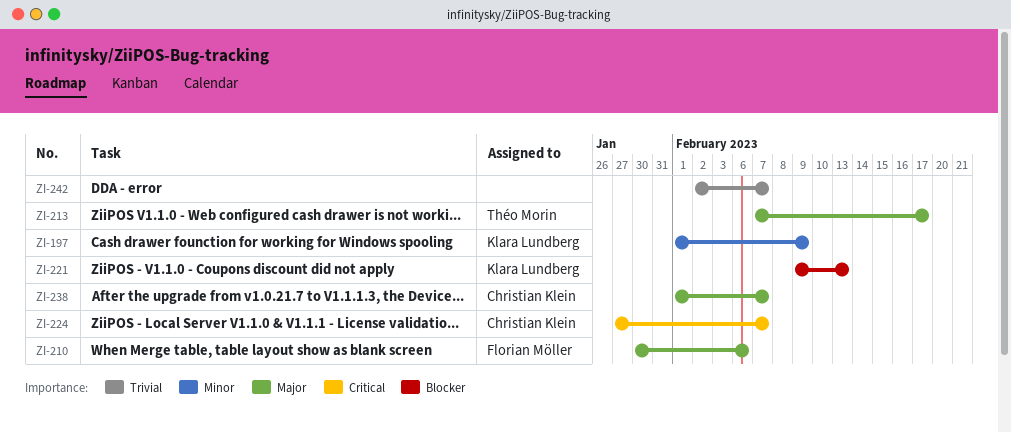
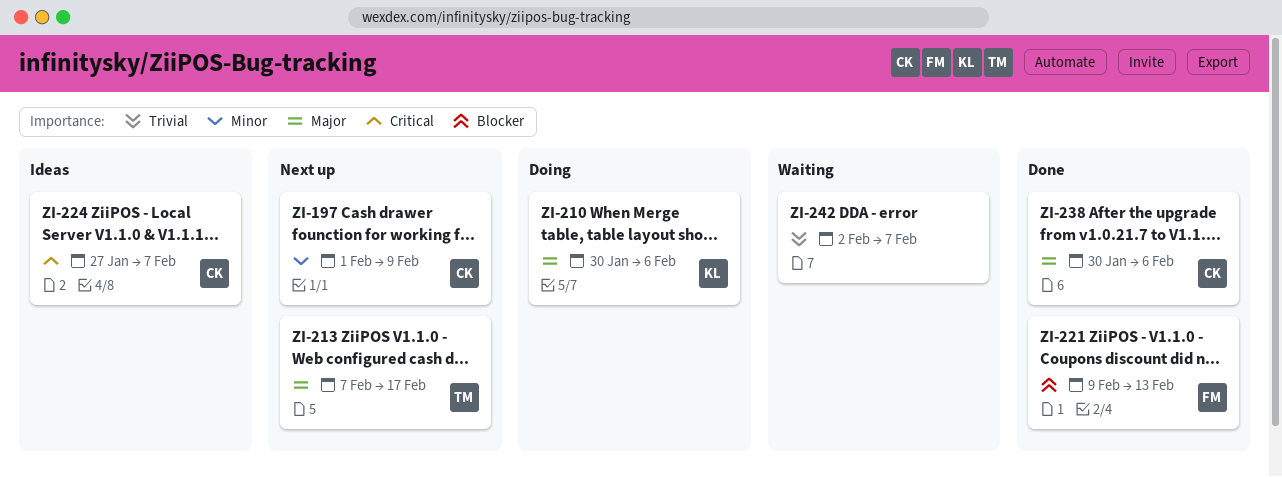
ZI-197, owner: Klara Lundberg -> Christian Klein
ZI-210, owner: Florian Möller -> Klara Lundberg
ZI-221, owner: Klara Lundberg -> Florian Möller
ZI-238, start: Feb 1 -> Jan 30
ZI-238, due: Feb 7 -> Feb 6

